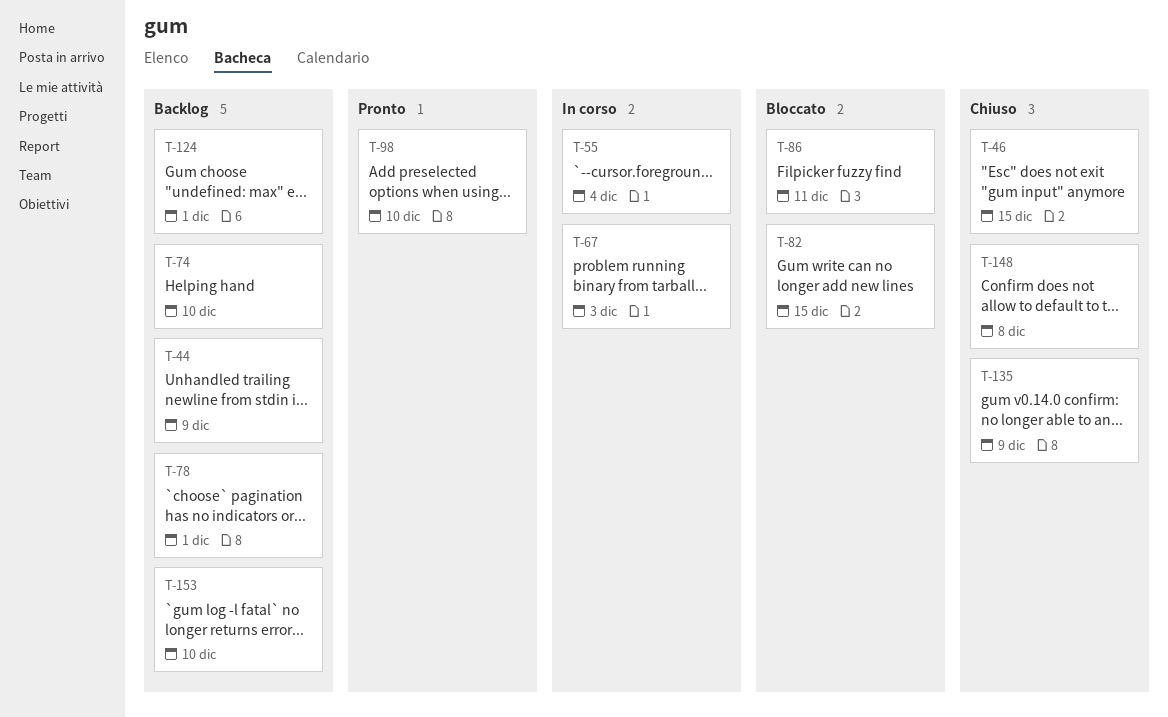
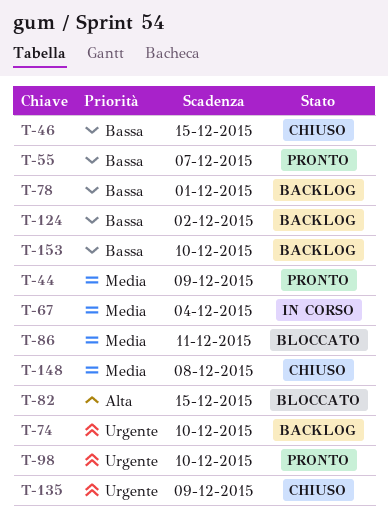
T-44, status: Backlog -> Pronto
T-55, status: In corso -> Pronto
T-55, due: Dec 4 -> Dec 7
T-67, due: Dec 3 -> Dec 4
T-124, due: Dec 1 -> Dec 2

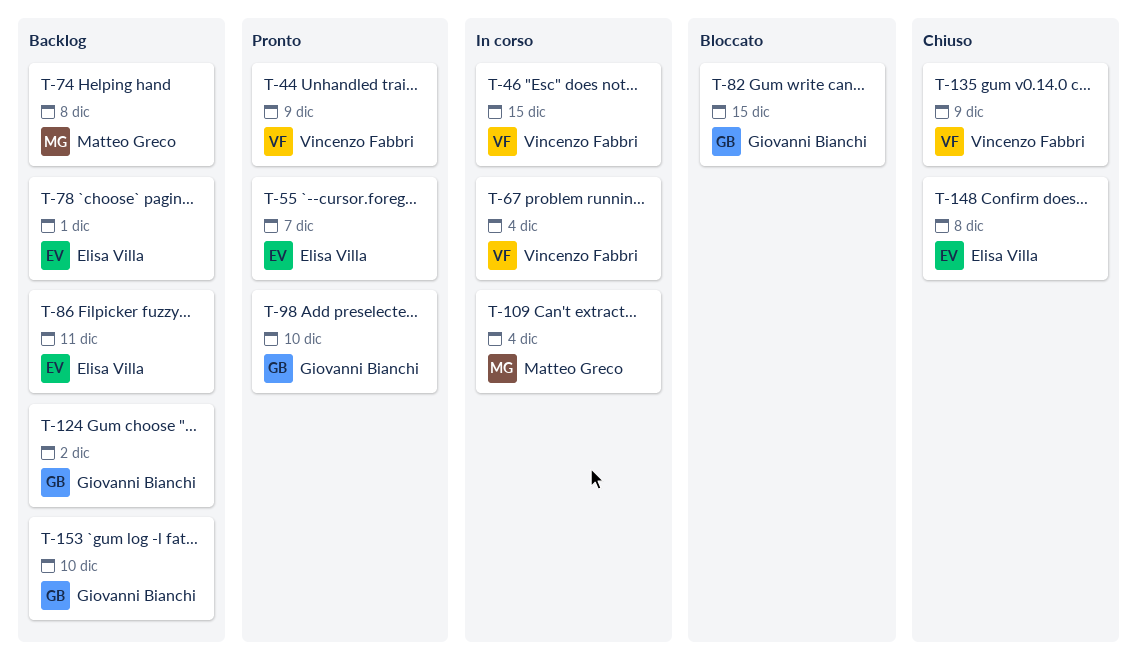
T-46, status: Chiuso -> In corso
T-74, due: Dec 10 -> Dec 8
T-86, status: Bloccato -> Backlog
T-109: none -> present

